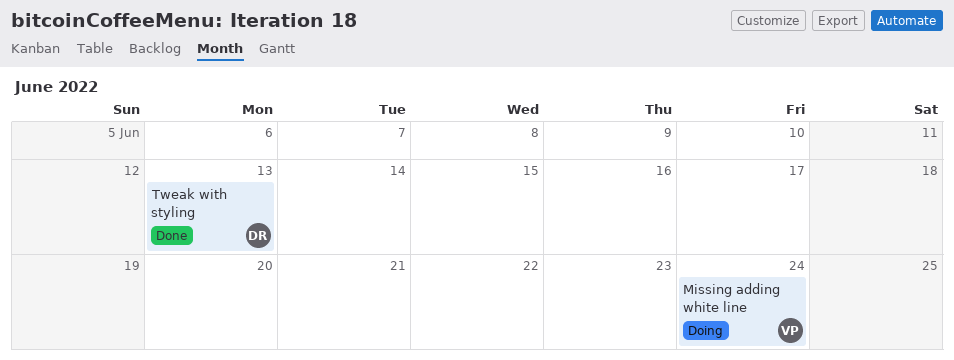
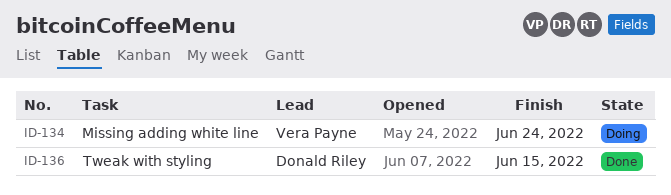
Tweak with styling, due: Jun 13 -> Jun 15

